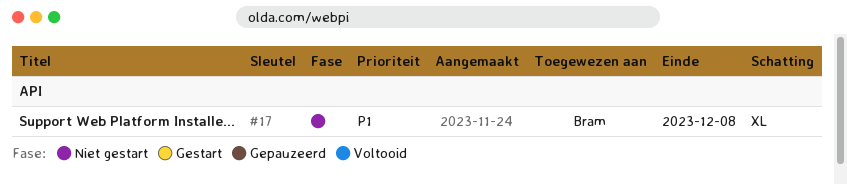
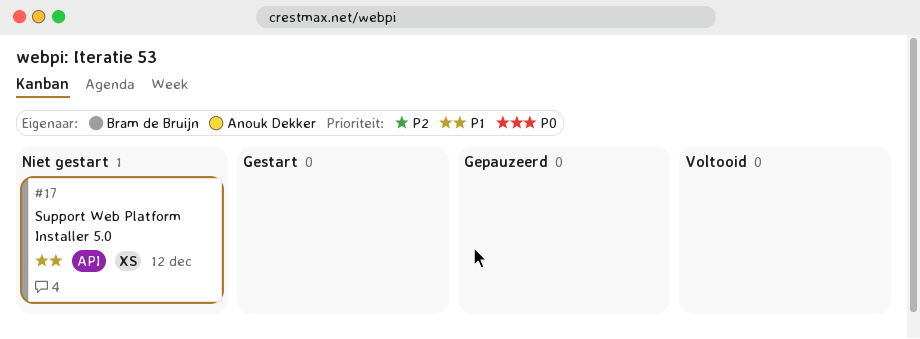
#17, estimate: XL -> XS
#17, due: Dec 8 -> Dec 12

